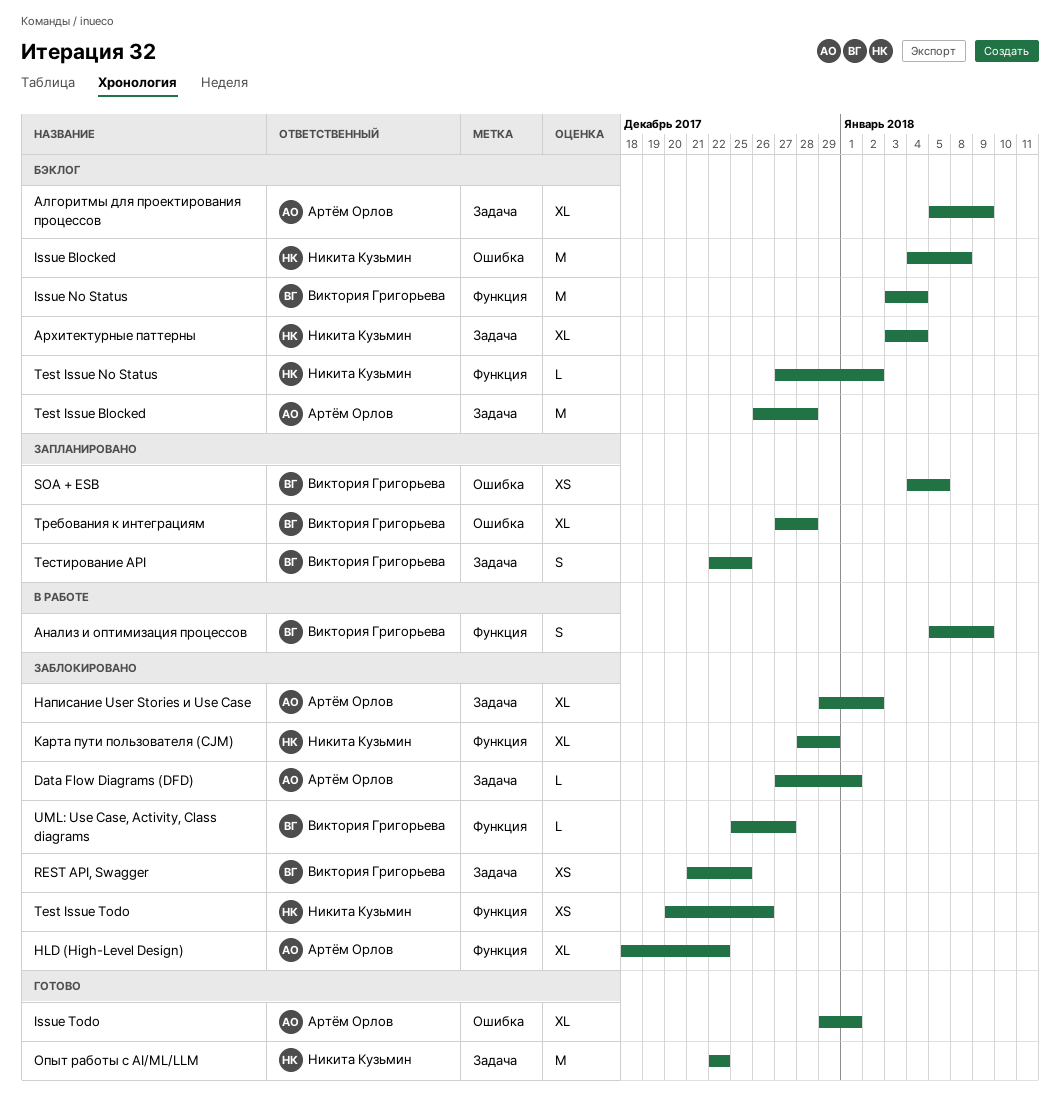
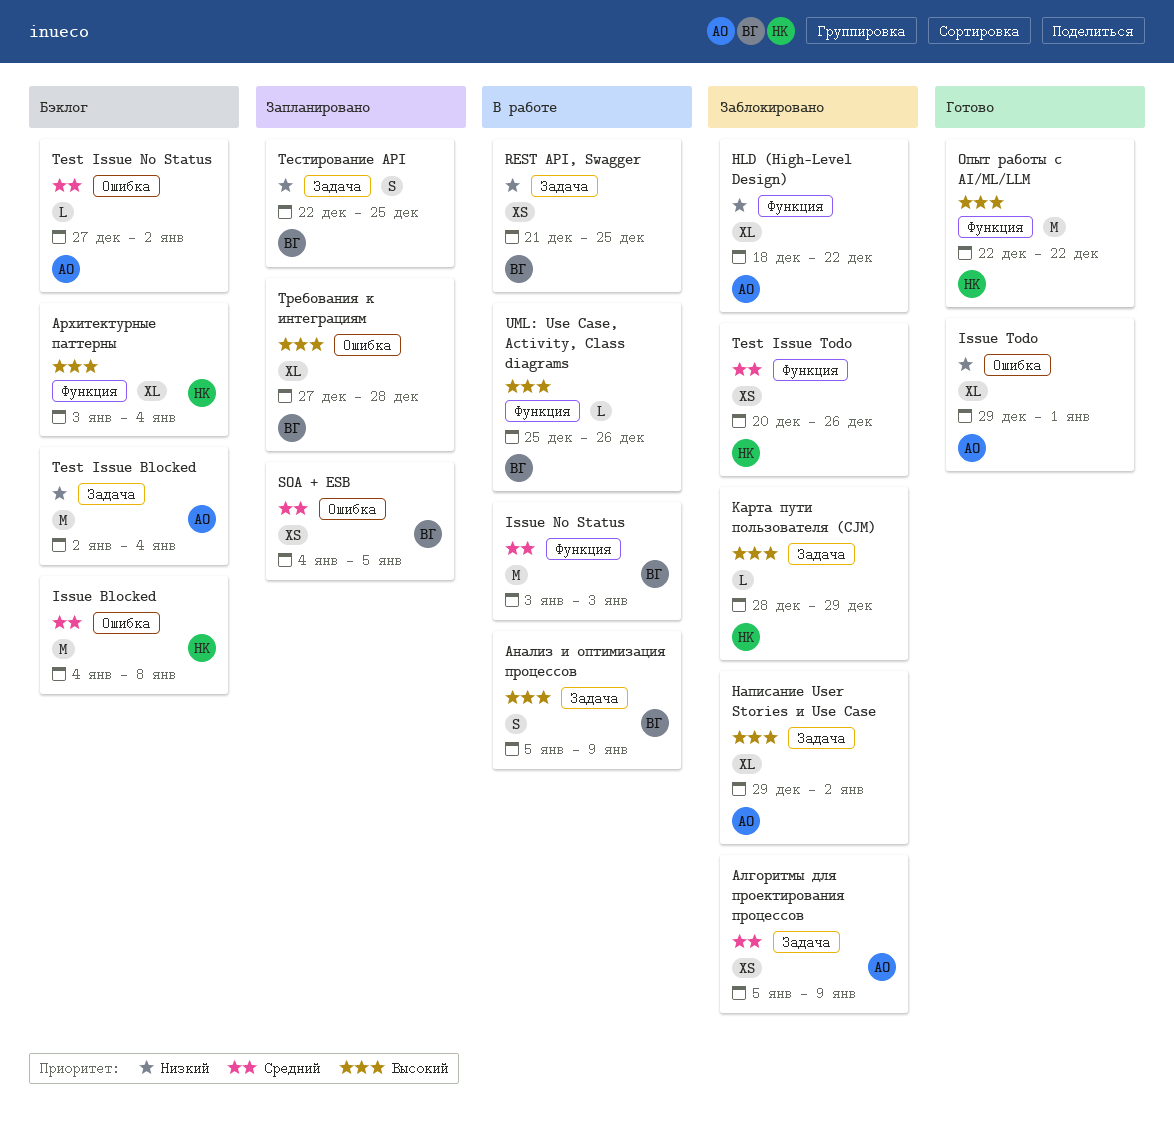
Data Flow Diagrams (DFD): present -> none
Issue No Status, status: Бэклог -> В работе
Issue No Status, due: Jan 4 -> Jan 3
REST API, Swagger, status: Заблокировано -> В работе
Test Issue Blocked, start: Dec 26 -> Jan 2
Test Issue Blocked, due: Dec 28 -> Jan 4
Test Issue No Status, owner: Никита Кузьмин -> Артём Орлов
Test Issue No Status, label: Функция -> Ошибка
UML: Use Case, Activity, Class diagrams, status: Заблокировано -> В работе
UML: Use Case, Activity, Class diagrams, due: Dec 27 -> Dec 26
Алгоритмы для проектирования процессов, status: Бэклог -> Заблокировано
Алгоритмы для проектирования процессов, estimate: XL -> XS
Анализ и оптимизация процессов, label: Функция -> Задача
Архитектурные паттерны, label: Задача -> Функция
Карта пути пользователя (CJM), label: Функция -> Задача
Карта пути пользователя (CJM), estimate: XL -> L
Опыт работы с AI/ML/LLM, label: Задача -> Функция

